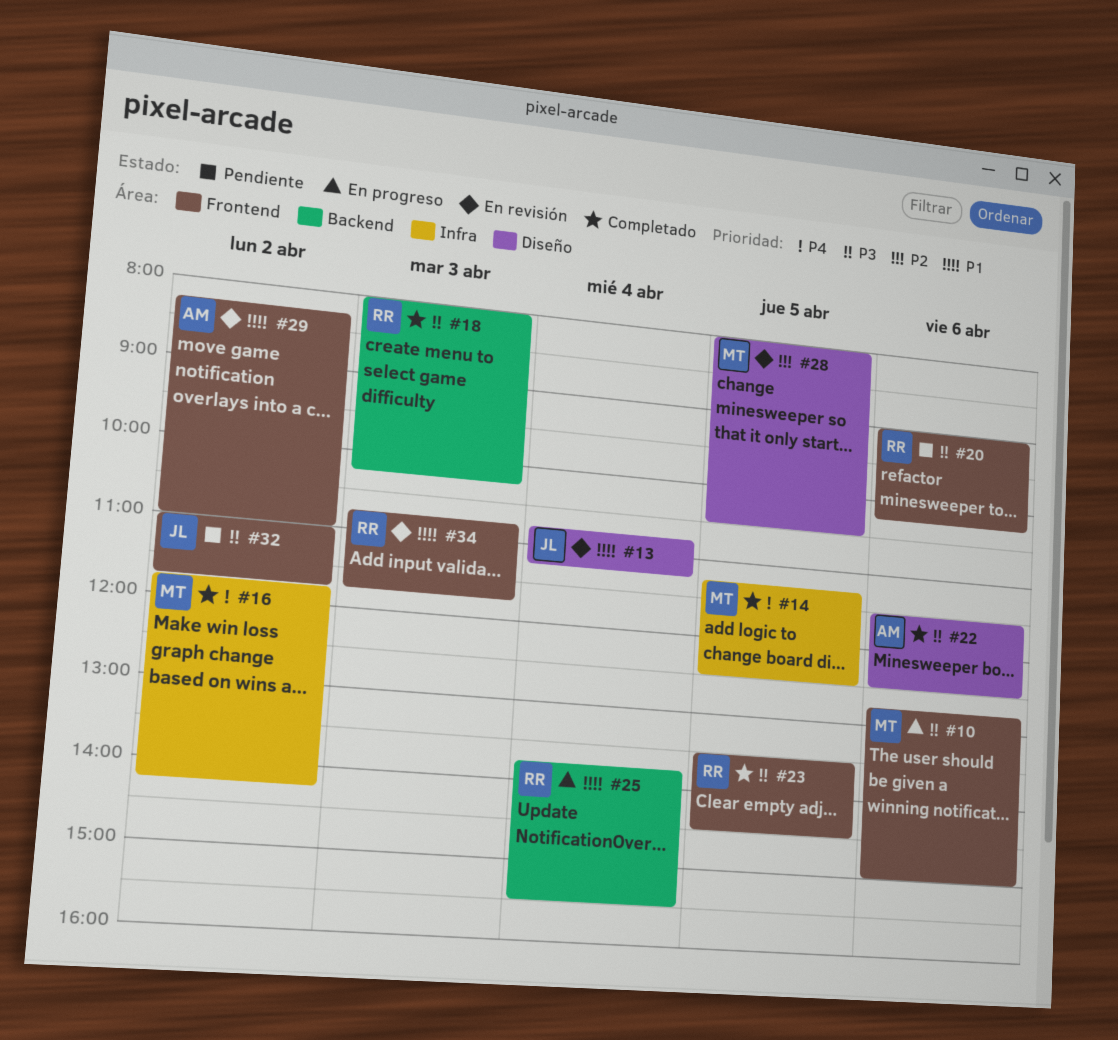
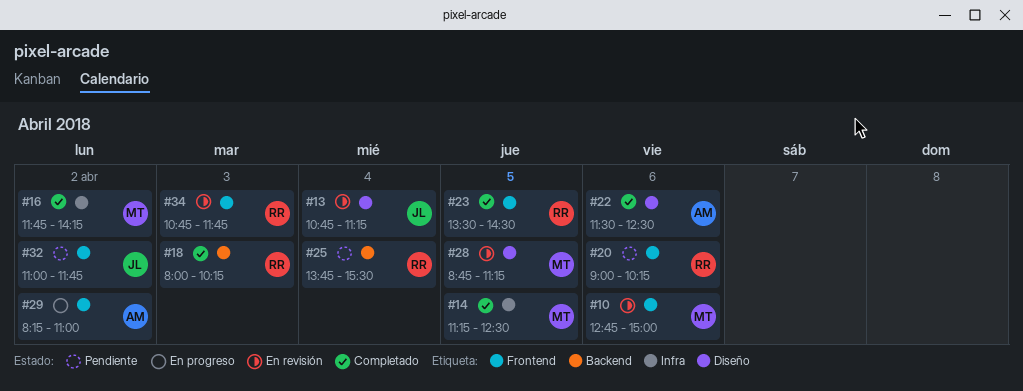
#10, status: En progreso -> En revisión
#25, status: En progreso -> Pendiente
#28, begins: 08:00 -> 08:45
#28, ends: 10:30 -> 11:15
#29, status: En revisión -> En progreso

